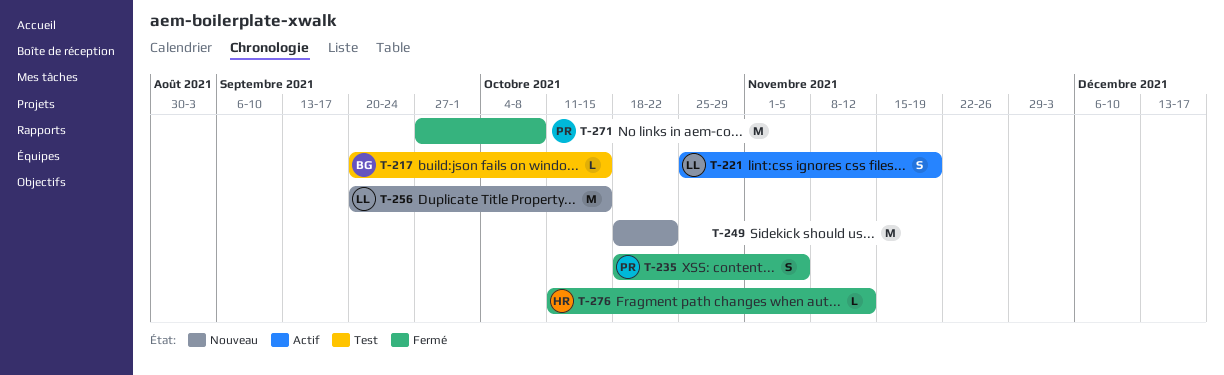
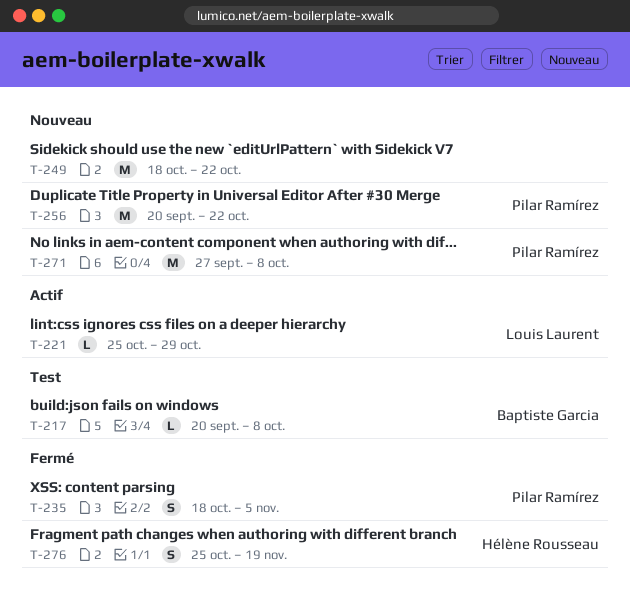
T-217, due: Oct 15 -> Oct 8
T-221, estimate: S -> L
T-221, due: Nov 19 -> Oct 29
T-256, owner: Louis Laurent -> Pilar Ramírez
T-256, due: Oct 15 -> Oct 22
T-271, status: Fermé -> Nouveau
T-276, estimate: L -> S
T-276, start: Oct 11 -> Oct 25
T-276, due: Nov 12 -> Nov 19

